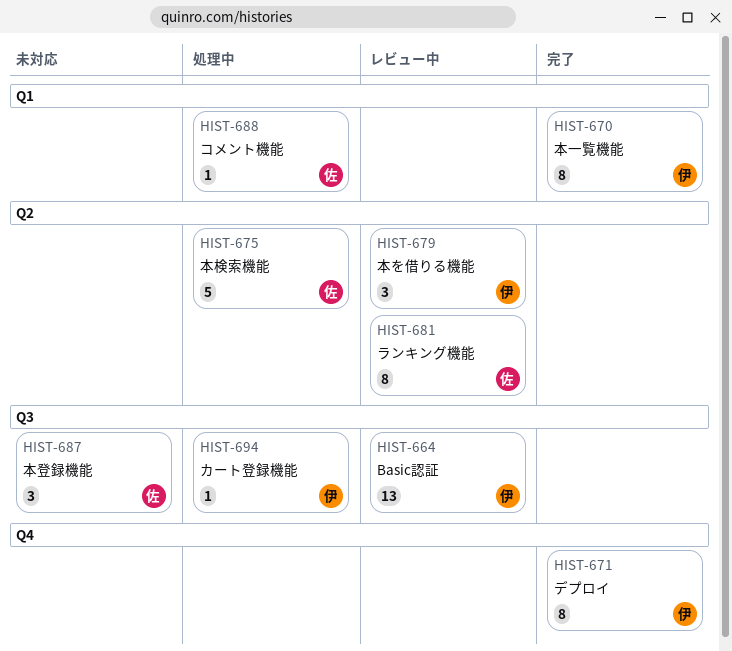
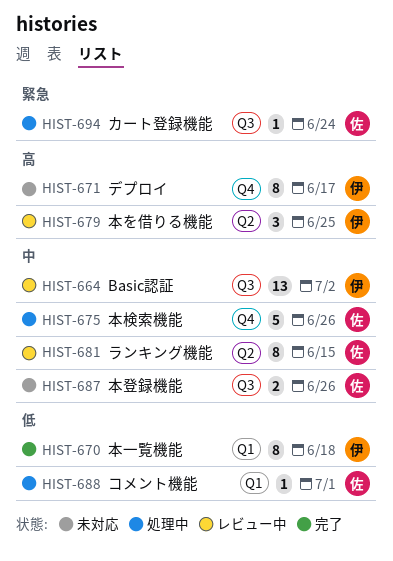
HIST-671, status: 完了 -> 未対応
HIST-675, label: Q2 -> Q4
HIST-687, estimate: 3 -> 2
HIST-694, owner: 伊 -> 佐

